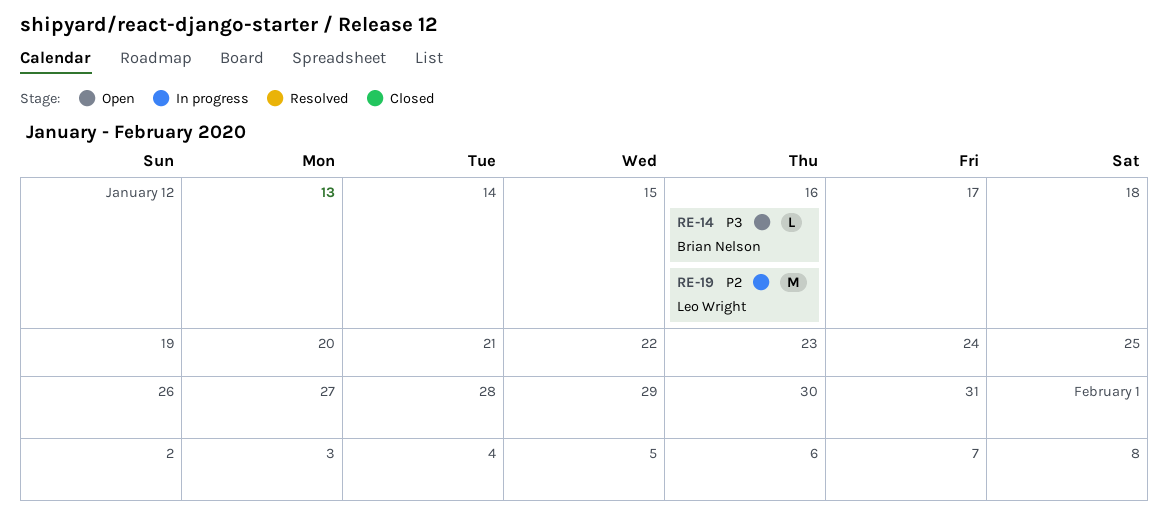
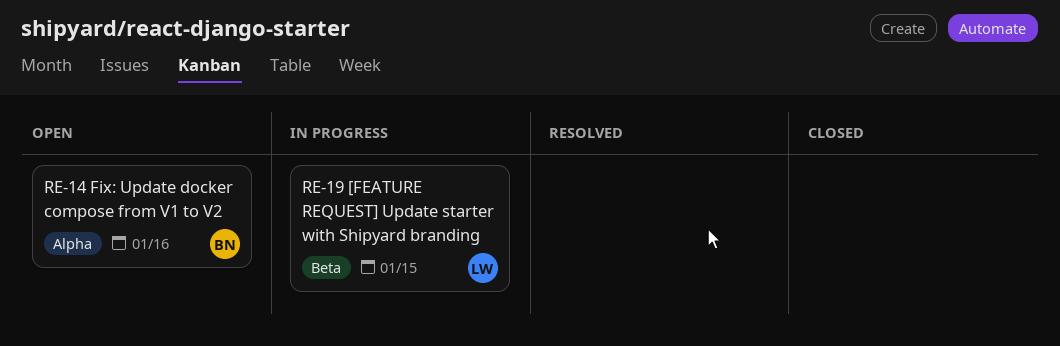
RE-19, due: Jan 16 -> Jan 15

